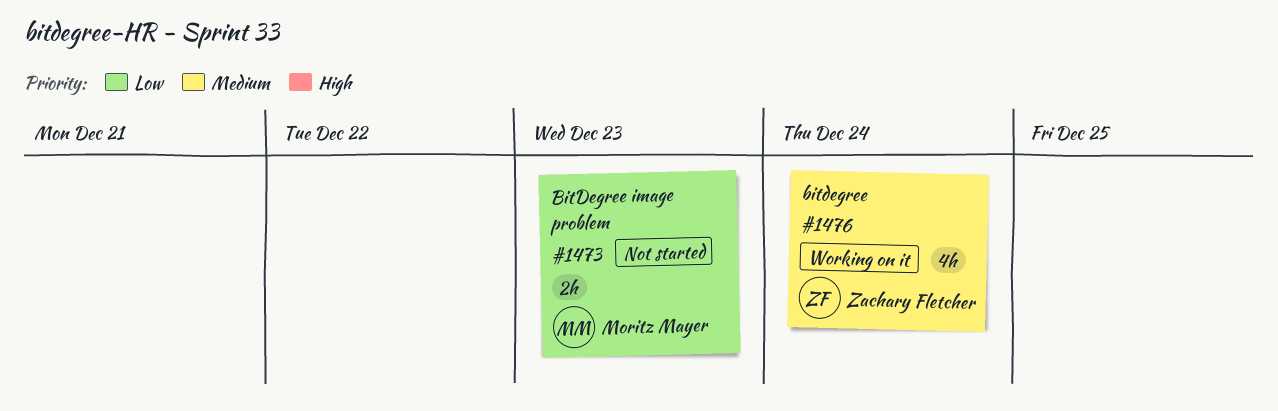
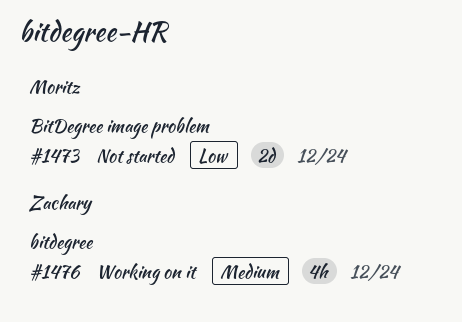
#1473, estimate: 2h -> 2d
#1473, due: Dec 23 -> Dec 24

